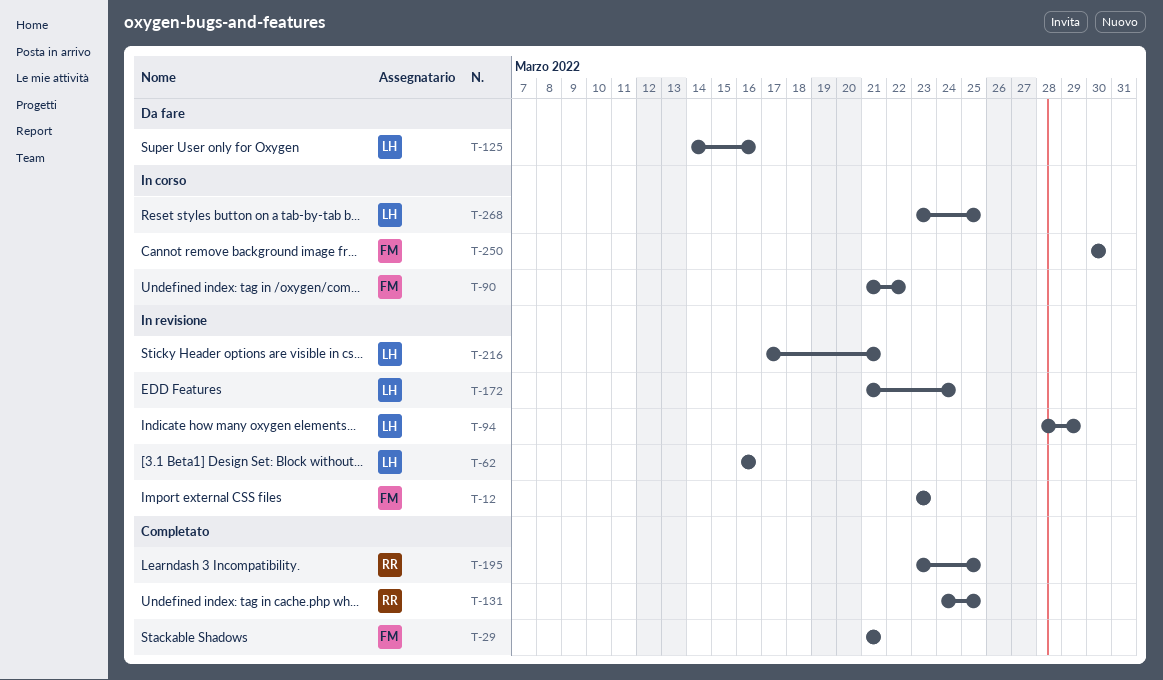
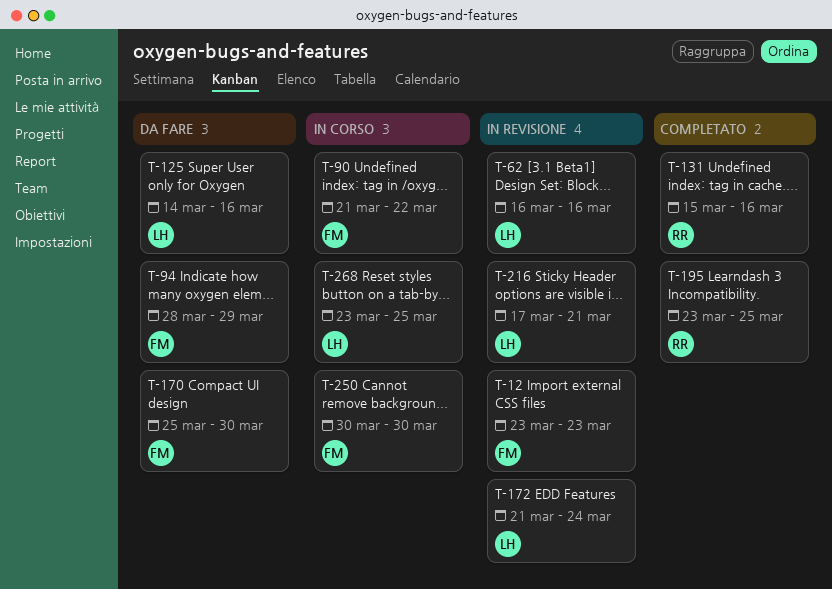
T-29: present -> none
T-94, status: In revisione -> Da fare
T-94, owner: LH -> FM
T-131, start: Mar 24 -> Mar 15
T-131, due: Mar 25 -> Mar 16
T-170: none -> present

